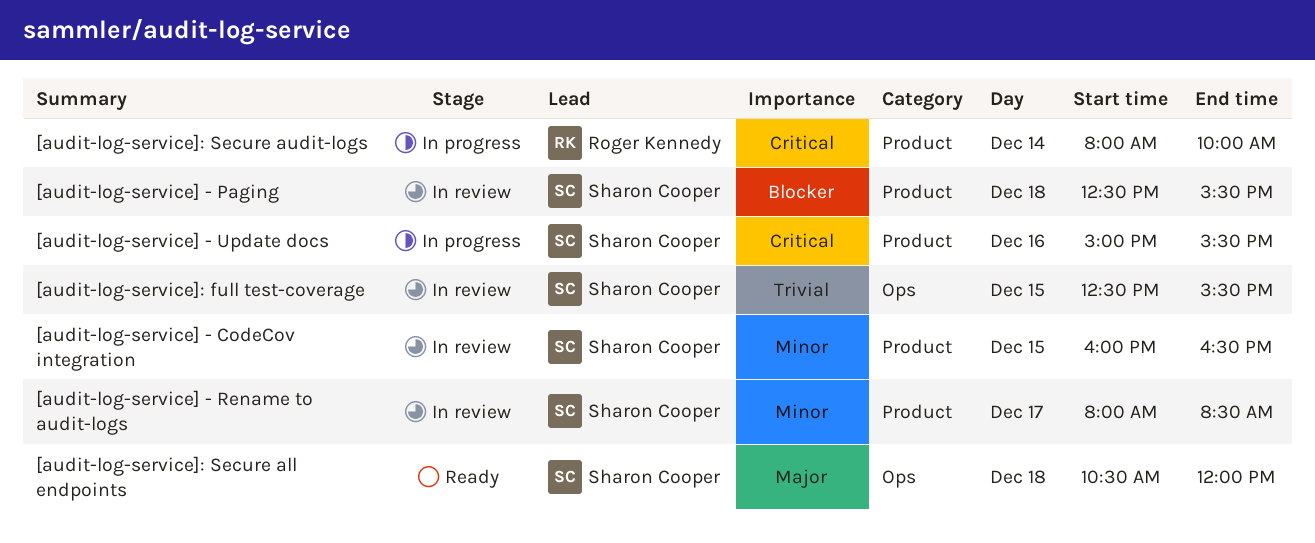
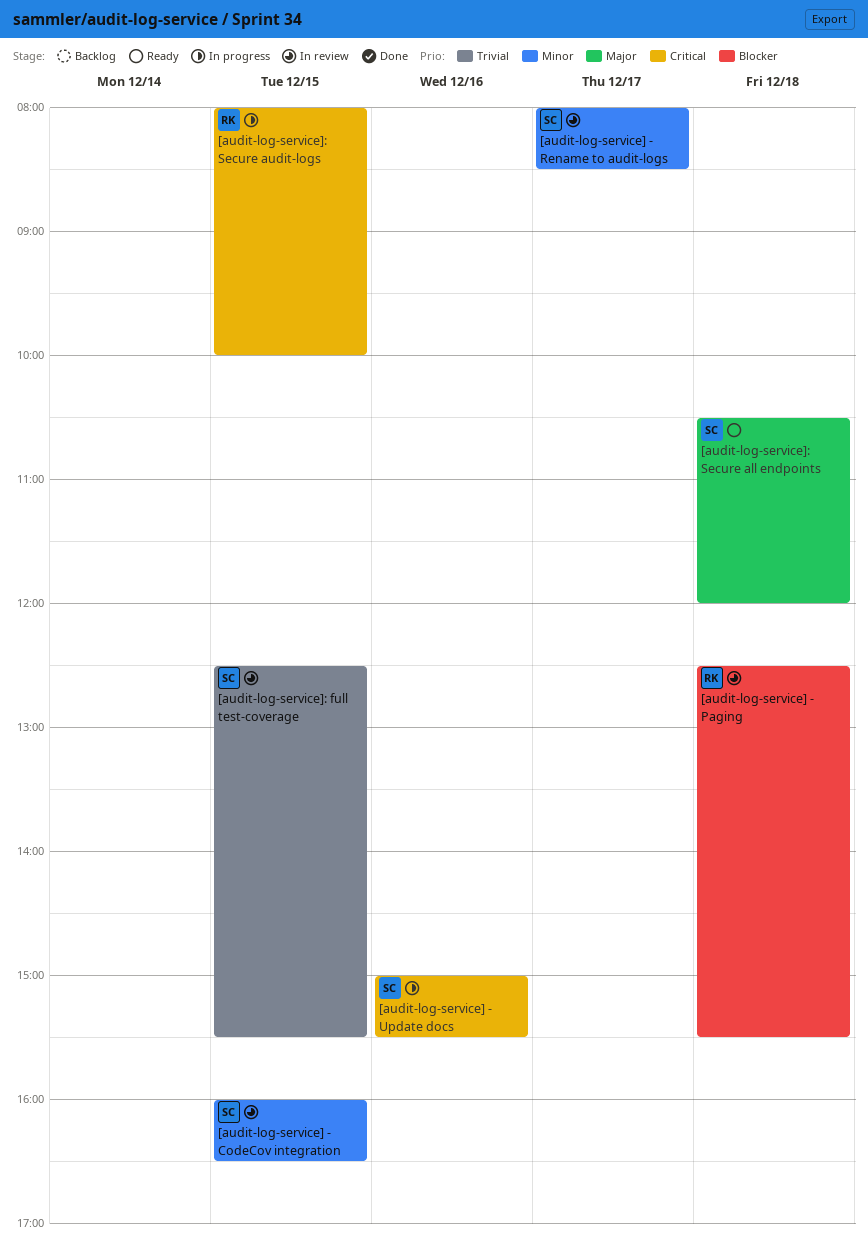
[audit-log-service] - Paging, owner: Sharon Cooper -> Roger Kennedy
[audit-log-service]: Secure audit-logs, day: Dec 14 -> Dec 15

